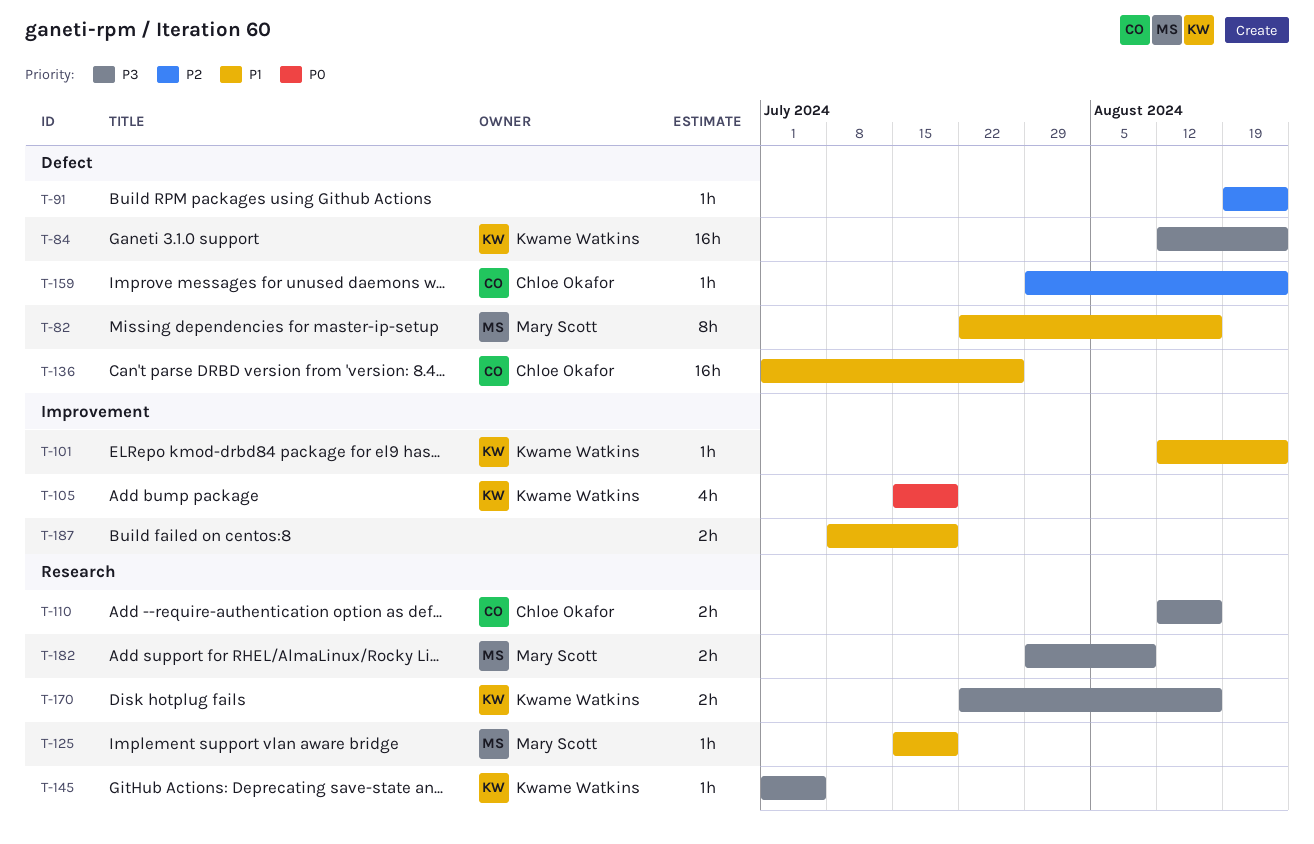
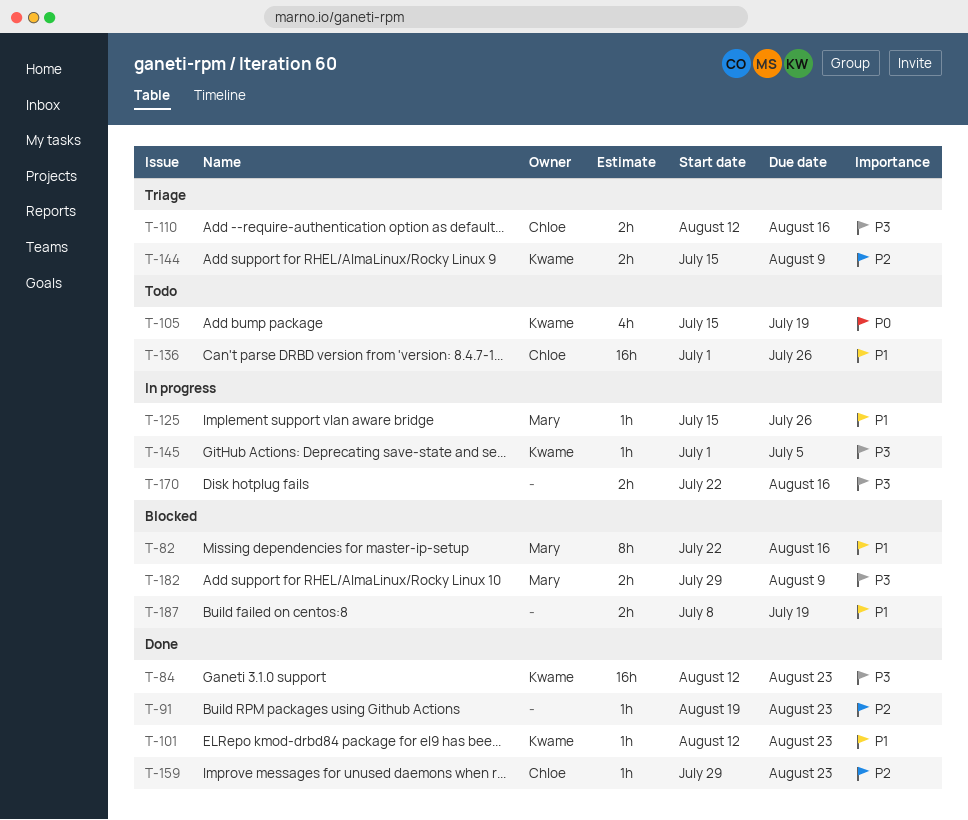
T-125, due: Jul 19 -> Jul 26
T-144: none -> present
T-170, owner: Kwame Watkins -> none

